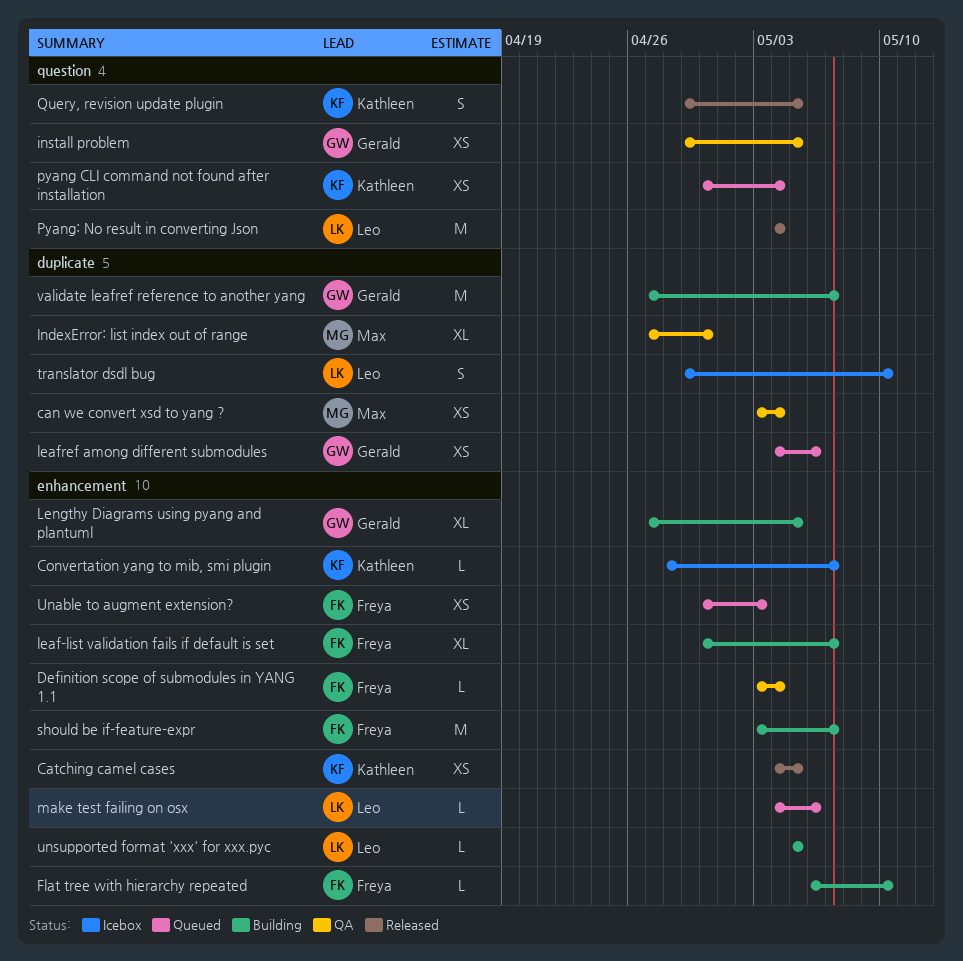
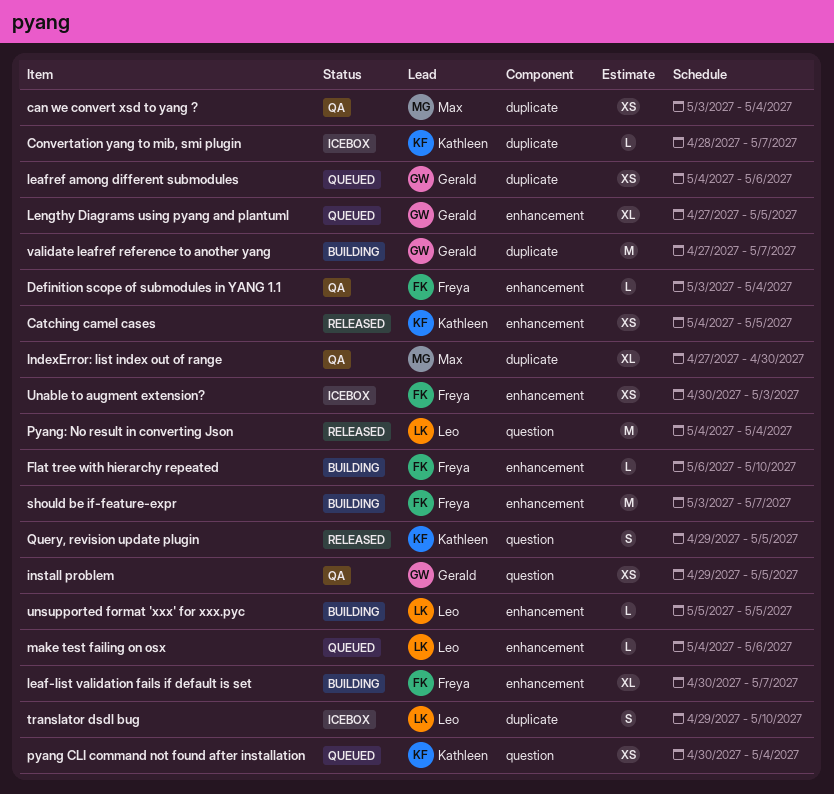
Convertation yang to mib, smi plugin, label: enhancement -> duplicate
Lengthy Diagrams using pyang and plantuml, status: Building -> Queued
Unable to augment extension?, status: Queued -> Icebox

